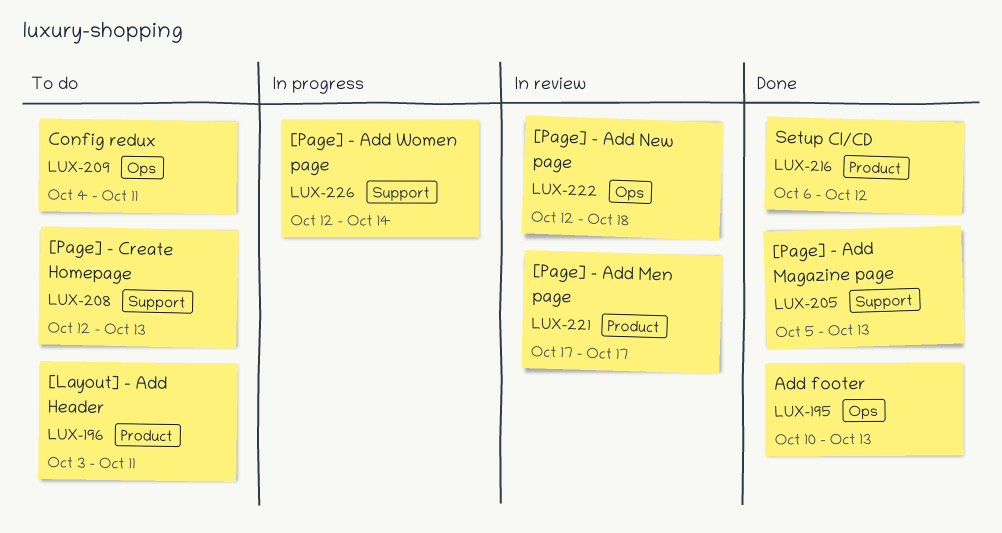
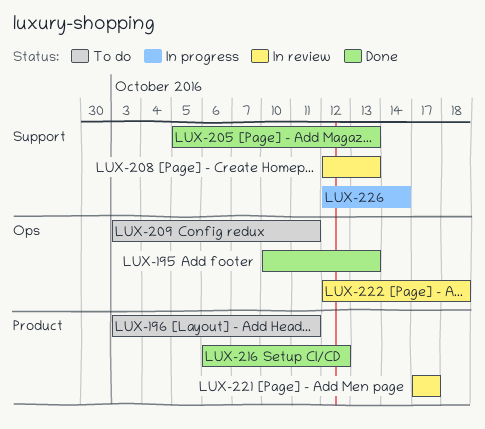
LUX-208, status: To do -> In review
LUX-209, start: Oct 4 -> Oct 3

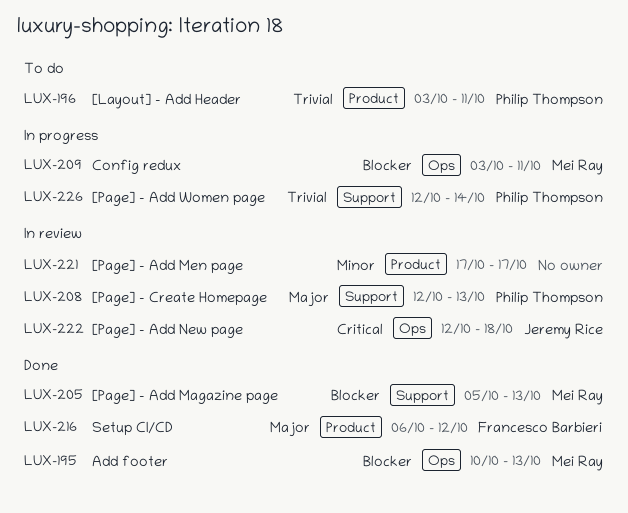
LUX-209, status: To do -> In progress

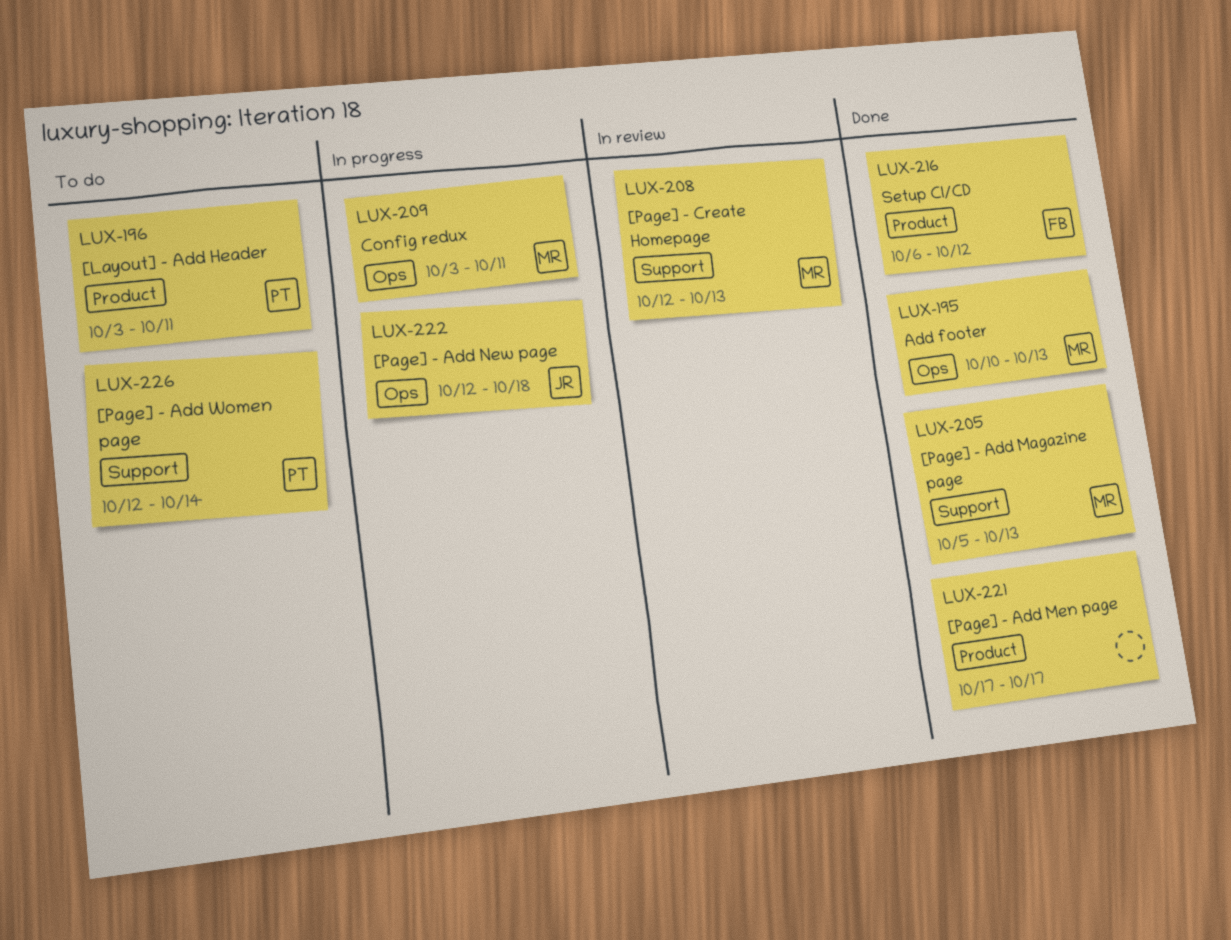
LUX-208, owner: Philip Thompson -> Mei Ray
LUX-221, status: In review -> Done
LUX-222, status: In review -> In progress
LUX-226, status: In progress -> To do

